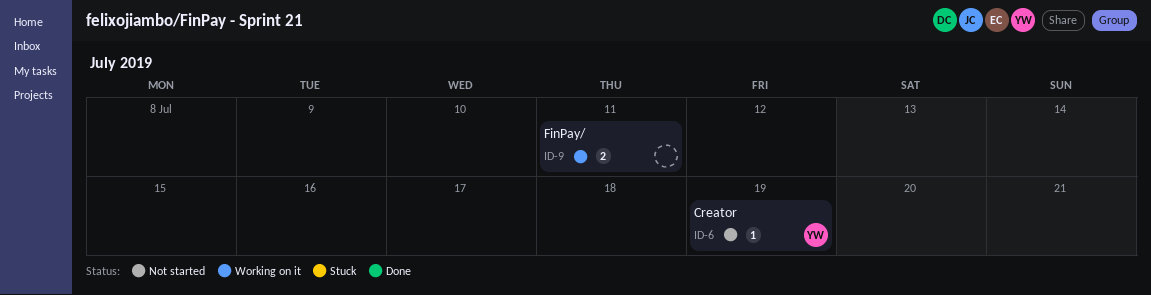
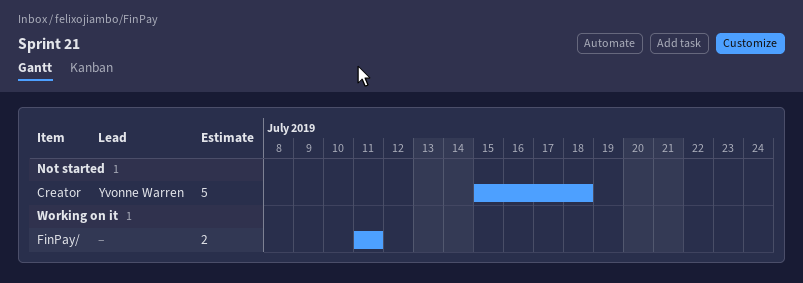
Creator, estimate: 1 -> 5
Creator, due: Jul 19 -> Jul 18

